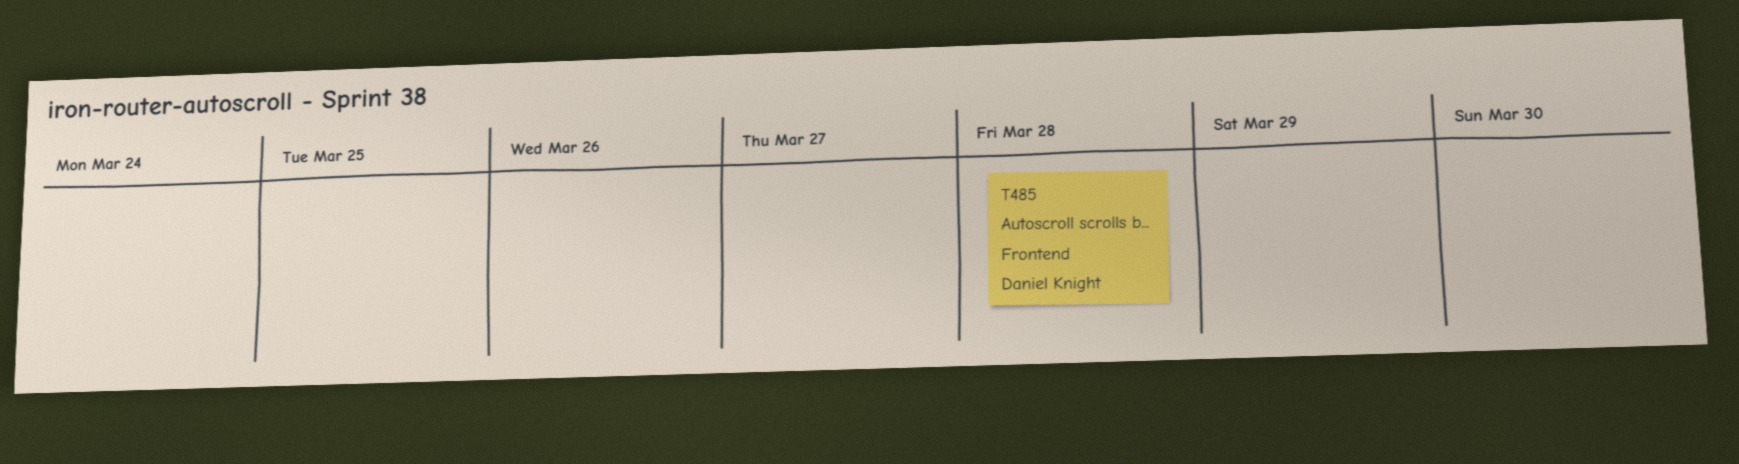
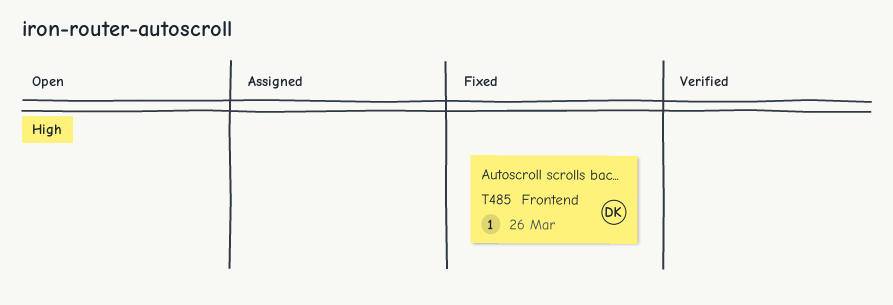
T485, due: Mar 28 -> Mar 26

